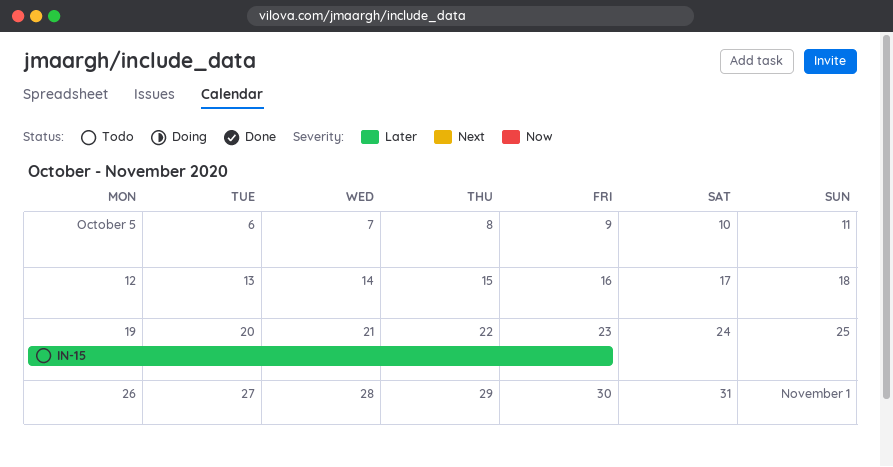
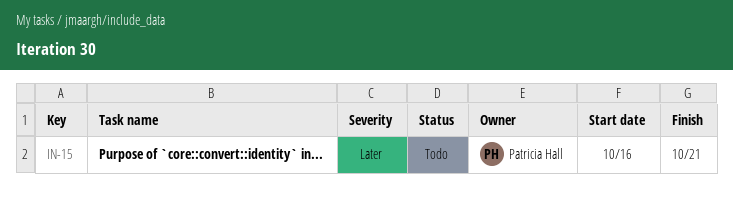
IN-15, start: Oct 19 -> Oct 16
IN-15, due: Oct 23 -> Oct 21

